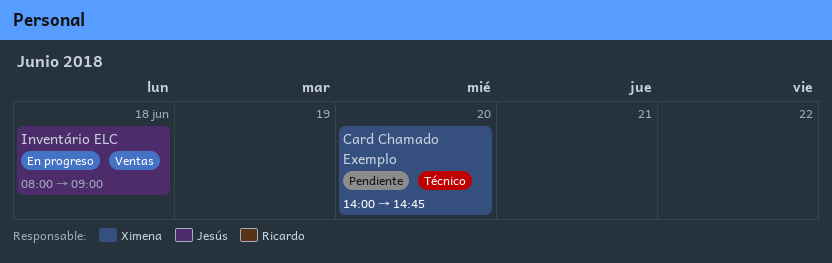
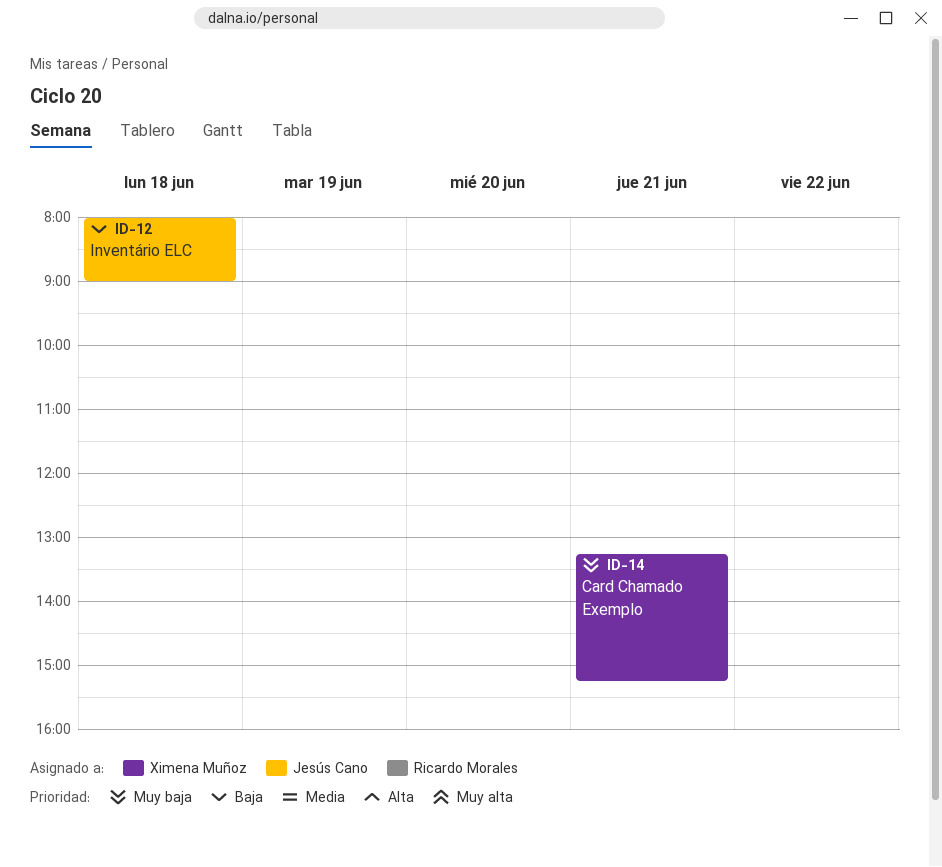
Card Chamado Exemplo, day: Jun 20 -> Jun 21
Card Chamado Exemplo, begins: 14:00 -> 13:15
Card Chamado Exemplo, ends: 14:45 -> 15:15

